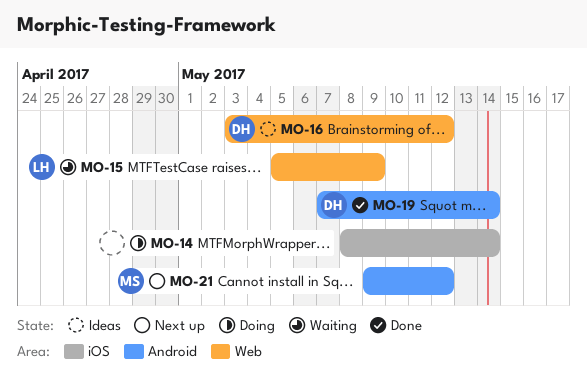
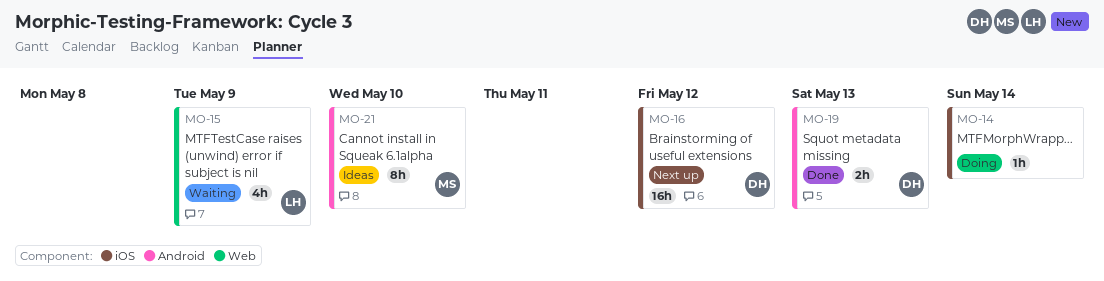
MO-16, status: Ideas -> Next up
MO-16, label: Web -> iOS
MO-19, due: May 14 -> May 13
MO-21, status: Next up -> Ideas
MO-21, due: May 12 -> May 10

